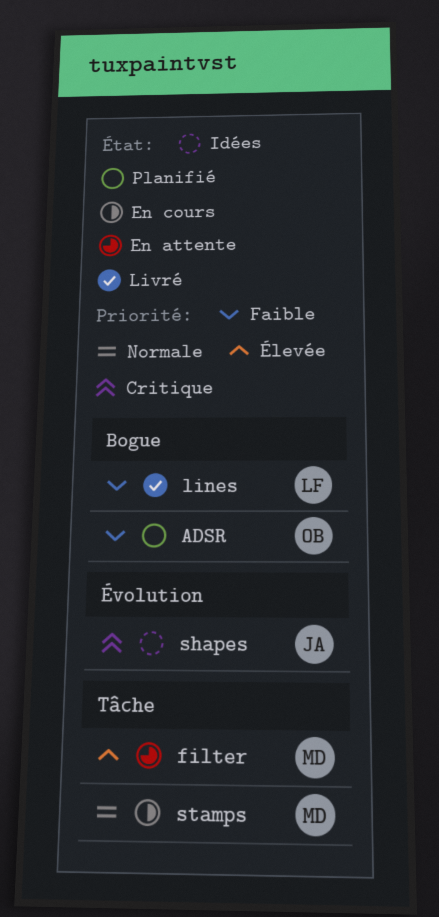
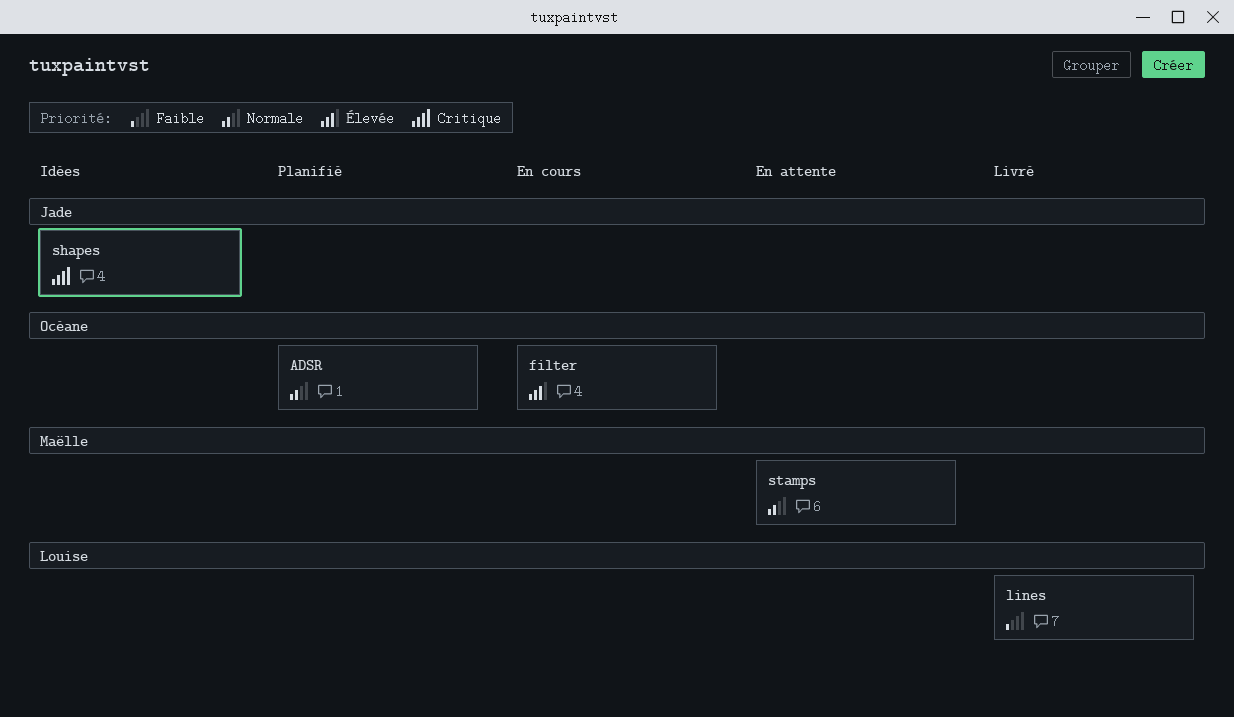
ADSR, priority: Faible -> Normale
filter, status: En attente -> En cours
filter, owner: Maëlle -> Océane
stamps, status: En cours -> En attente

